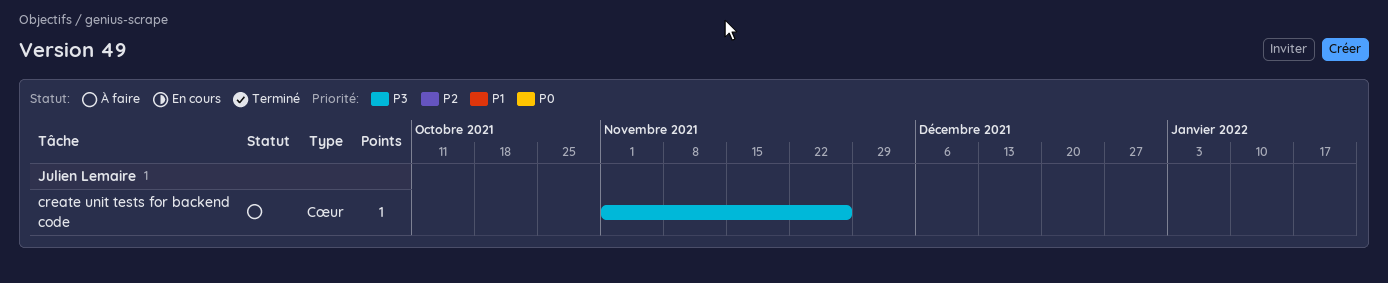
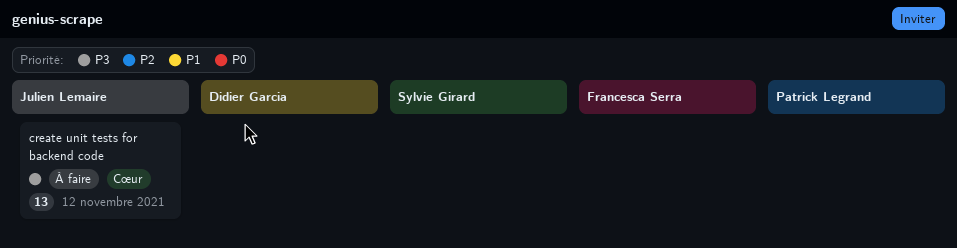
create unit tests for backend code, estimate: 1 -> 13
create unit tests for backend code, due: Nov 26 -> Nov 12

